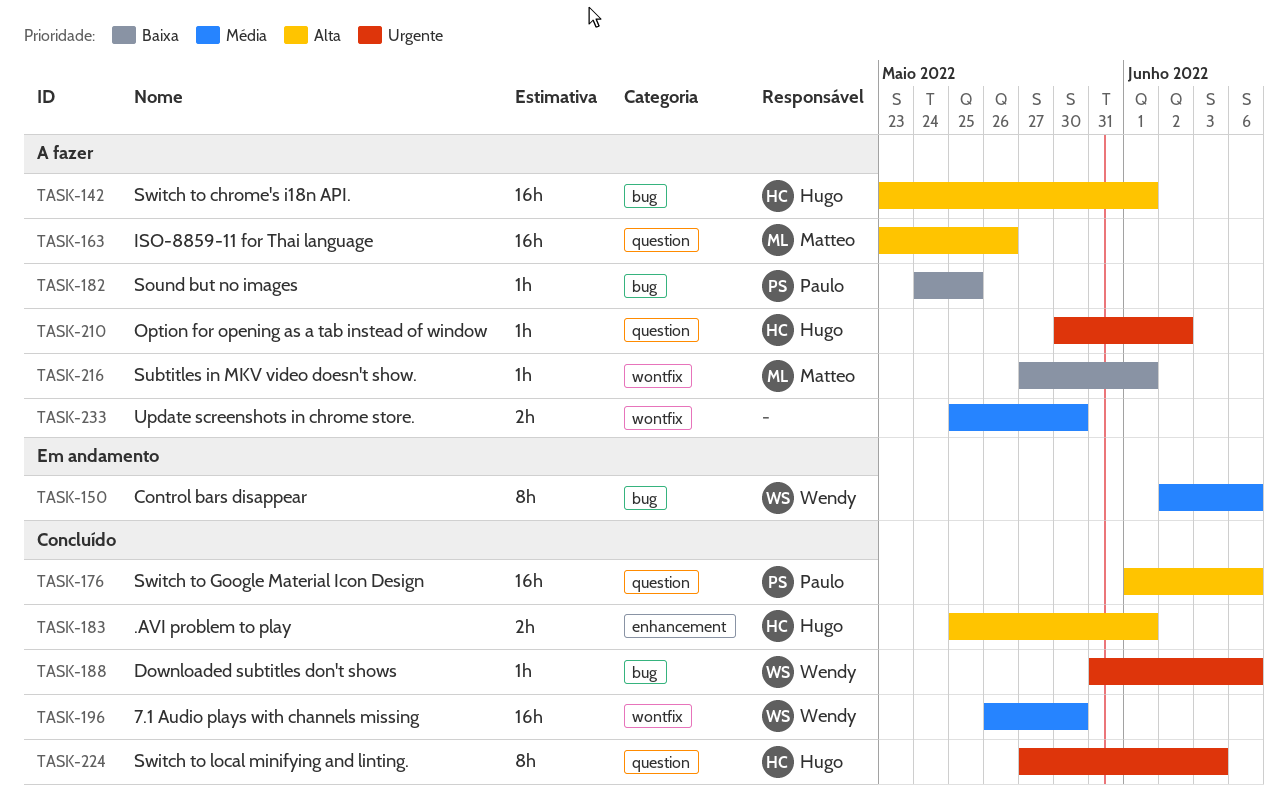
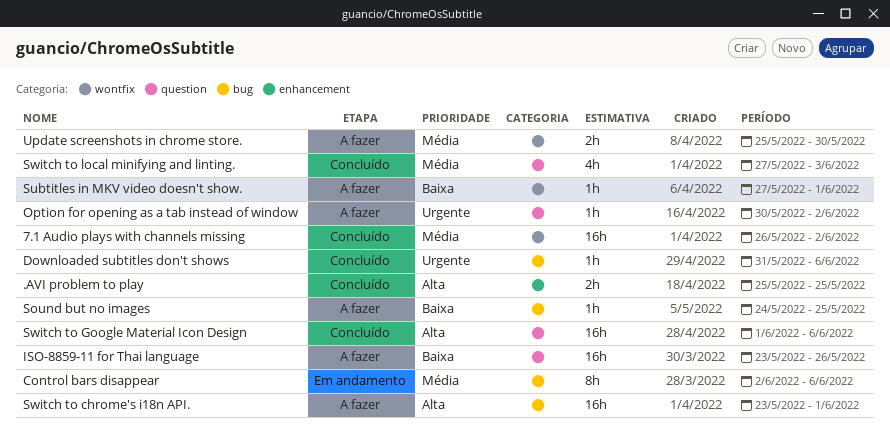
.AVI problem to play, due: Jun 1 -> May 25
7.1 Audio plays with channels missing, due: May 30 -> Jun 2
ISO-8859-11 for Thai language, priority: Alta -> Baixa
Switch to local minifying and linting., priority: Urgente -> Média
Switch to local minifying and linting., estimate: 8h -> 4h

